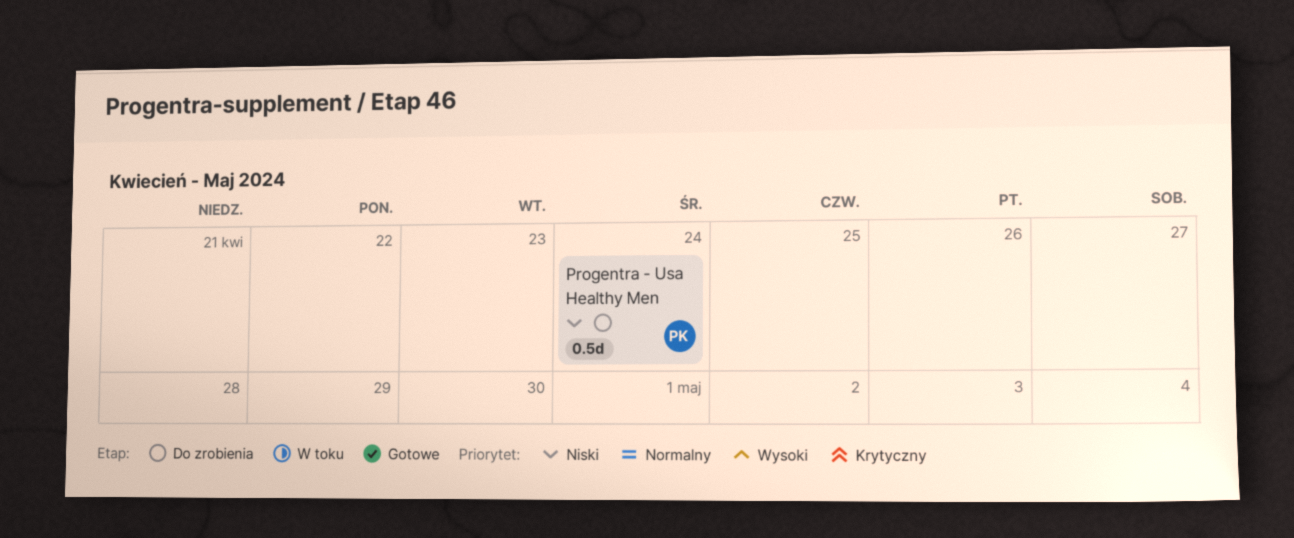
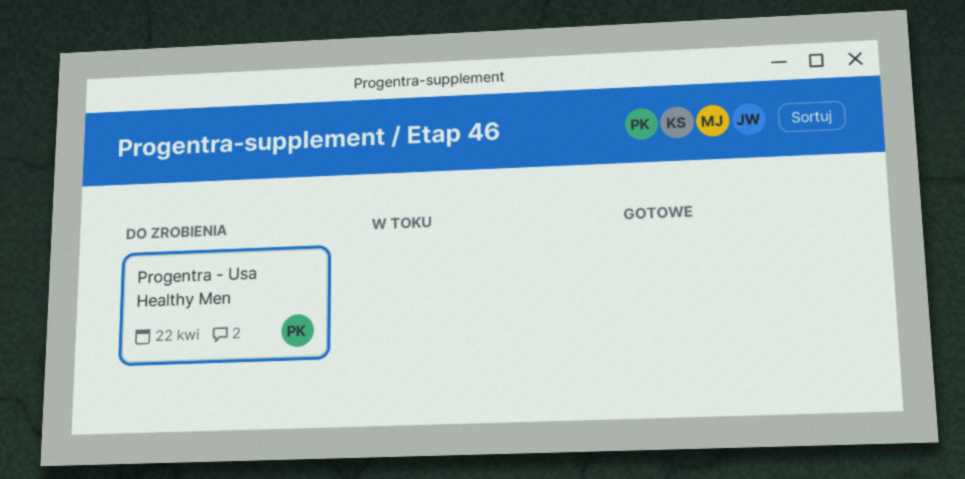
Progentra - Usa Healthy Men, due: Apr 24 -> Apr 22

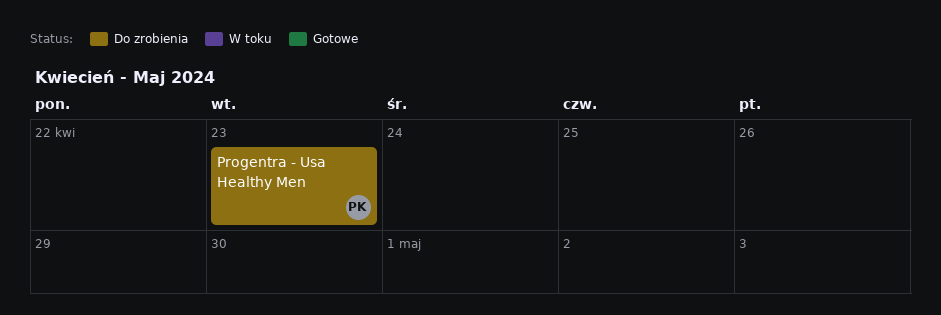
Progentra - Usa Healthy Men, due: Apr 22 -> Apr 23

